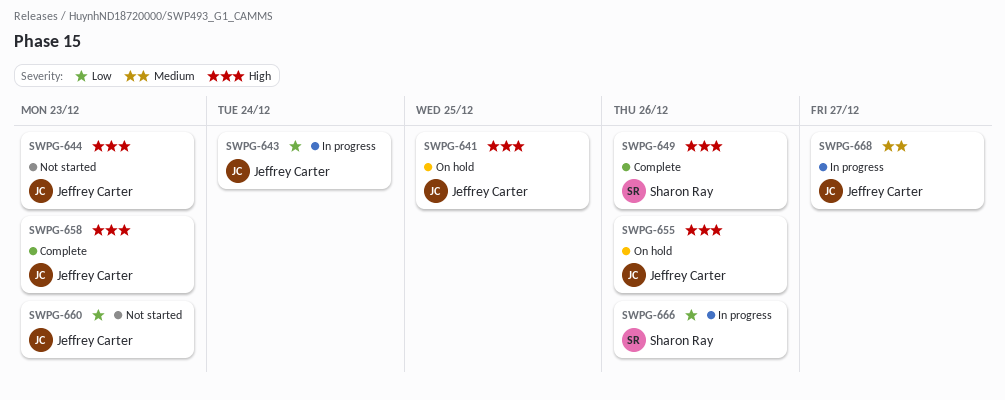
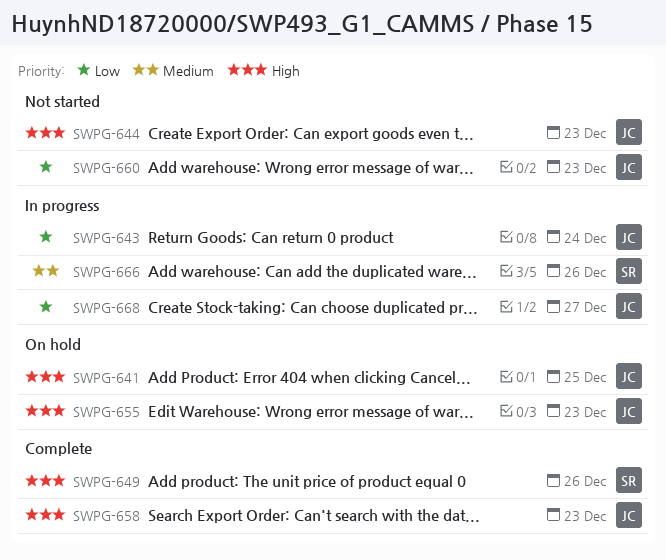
SWPG-655, due: Dec 26 -> Dec 23
SWPG-666, priority: Low -> Medium
SWPG-668, priority: Medium -> Low

